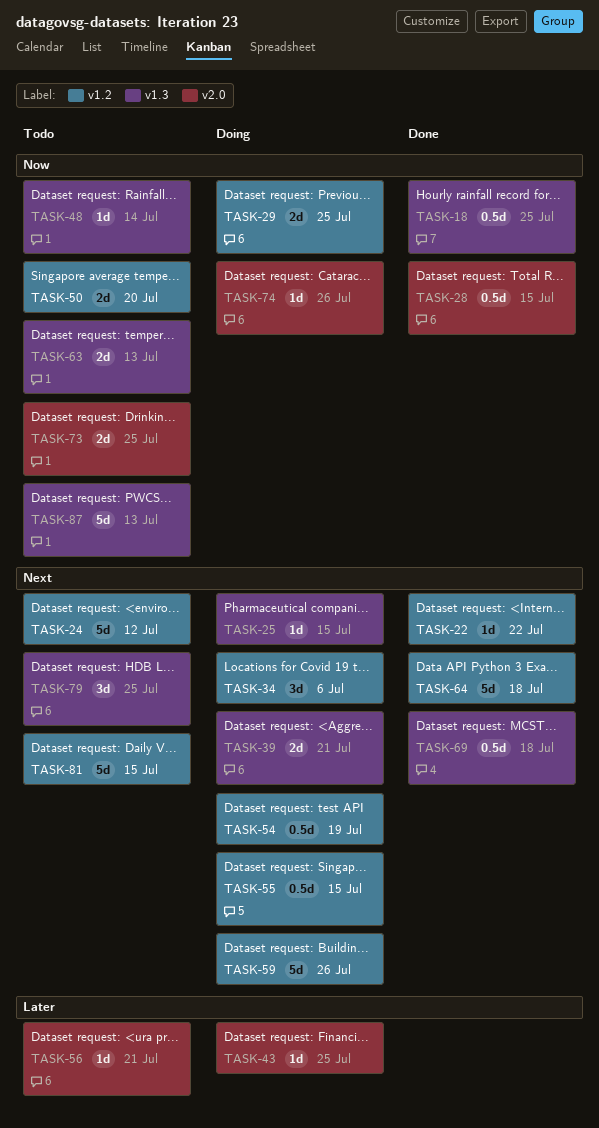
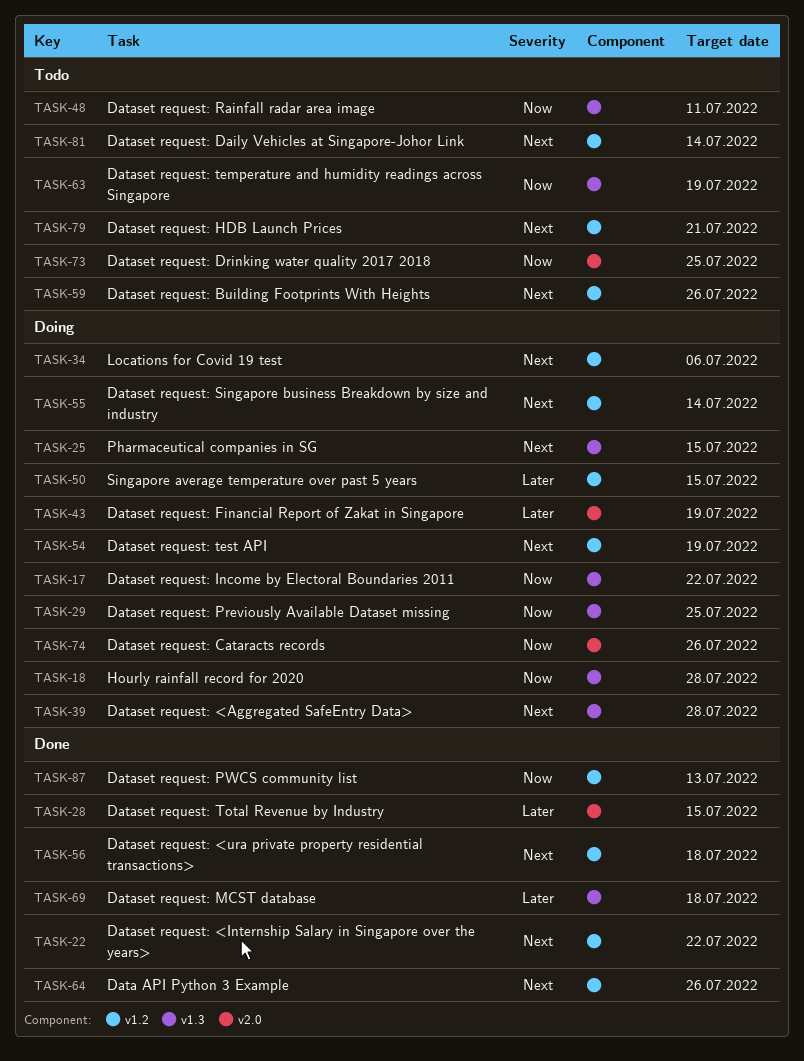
TASK-17: none -> present
TASK-18, status: Done -> Doing
TASK-18, due: Jul 25 -> Jul 28
TASK-24: present -> none
TASK-28, priority: Now -> Later
TASK-29, label: v1.2 -> v1.3
TASK-39, due: Jul 21 -> Jul 28
TASK-43, due: Jul 25 -> Jul 19
TASK-48, due: Jul 14 -> Jul 11
TASK-50, status: Todo -> Doing
TASK-50, priority: Now -> Later
TASK-50, due: Jul 20 -> Jul 15
TASK-55, due: Jul 15 -> Jul 14
TASK-56, status: Todo -> Done
TASK-56, priority: Later -> Next
TASK-56, label: v2.0 -> v1.2
TASK-56, due: Jul 21 -> Jul 18
TASK-59, status: Doing -> Todo
TASK-63, due: Jul 13 -> Jul 19
TASK-64, due: Jul 18 -> Jul 26
TASK-69, priority: Next -> Later
TASK-79, label: v1.3 -> v1.2
TASK-79, due: Jul 25 -> Jul 21
TASK-81, due: Jul 15 -> Jul 14
TASK-87, status: Todo -> Done
TASK-87, label: v1.3 -> v1.2

